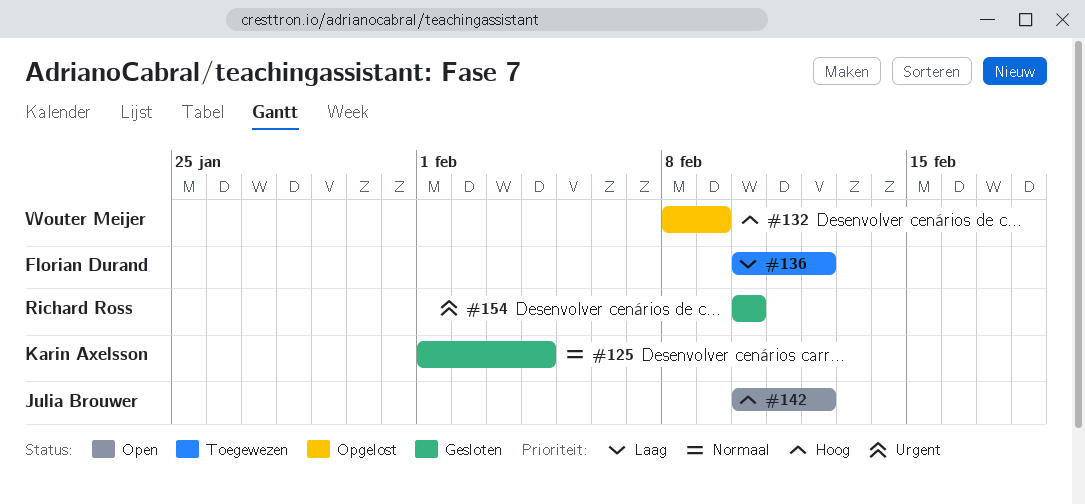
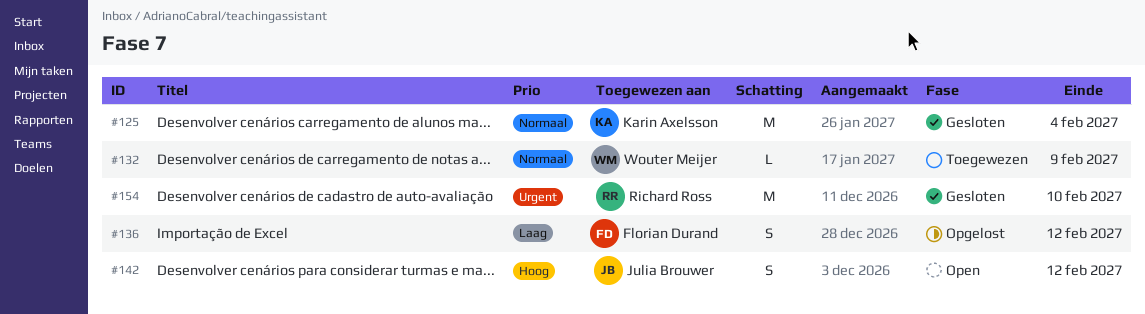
#132, status: Opgelost -> Toegewezen
#132, priority: Hoog -> Normaal
#136, status: Toegewezen -> Opgelost

